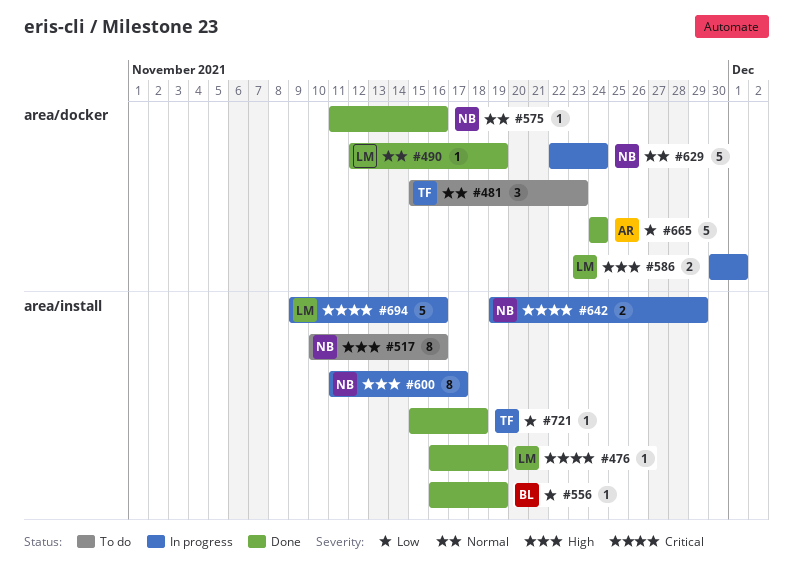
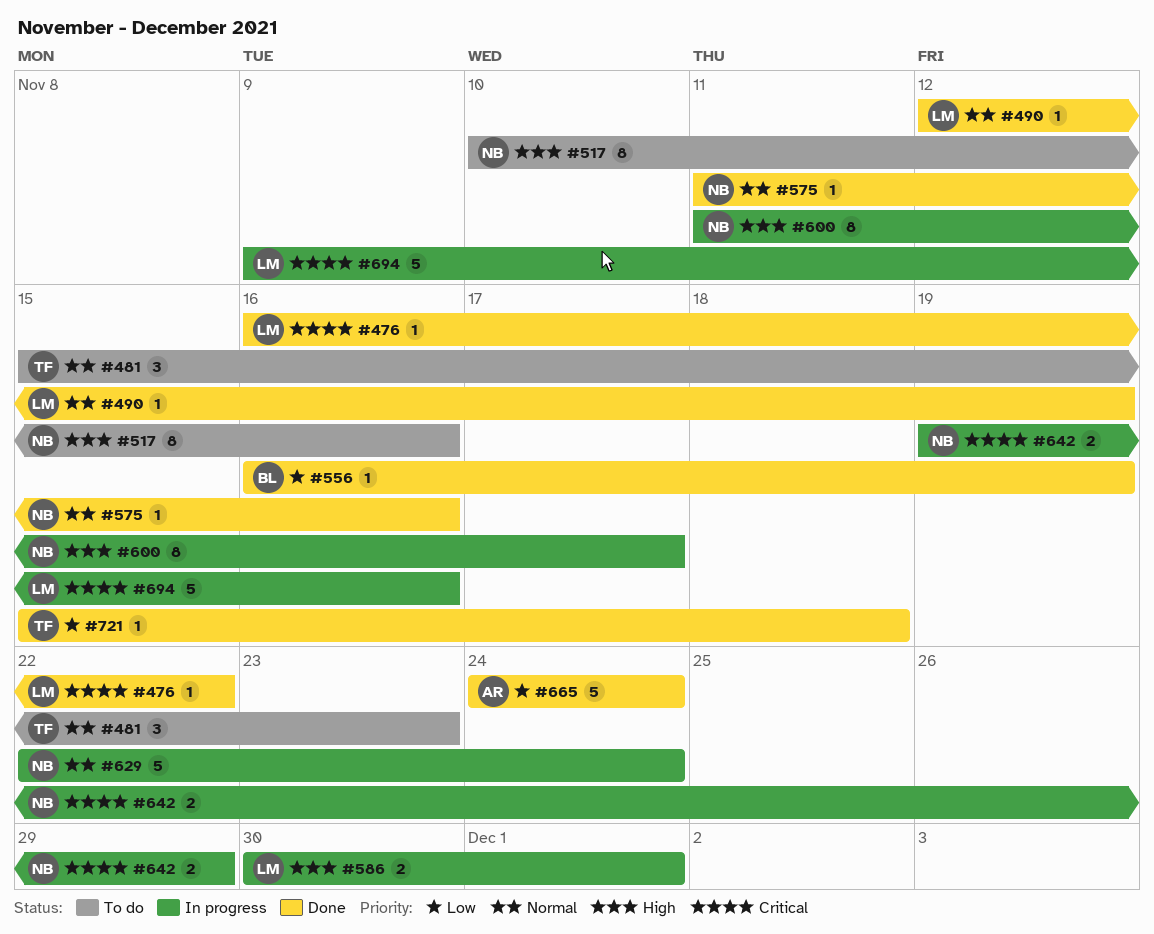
#476, due: Nov 19 -> Nov 22

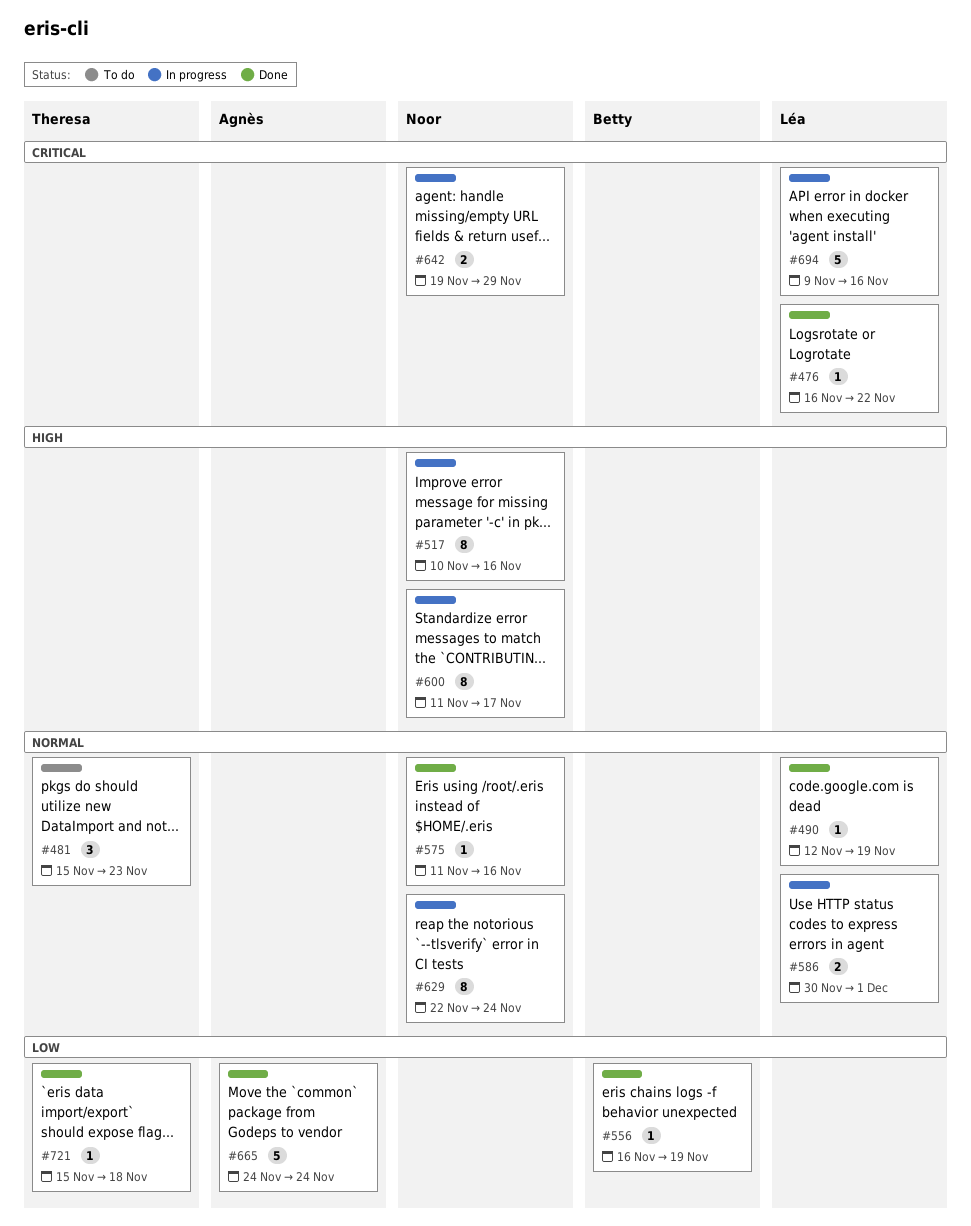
#517, status: To do -> In progress
#586, priority: High -> Normal
#629, estimate: 5 -> 8

